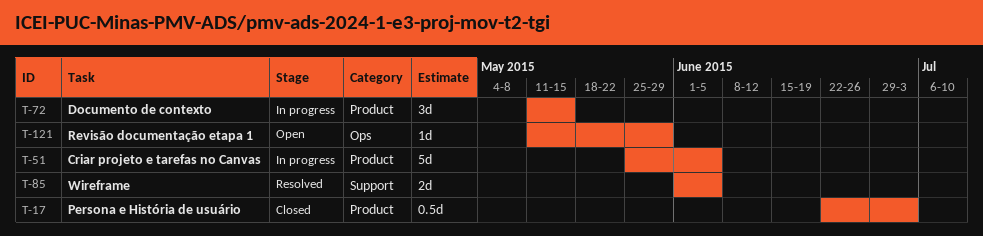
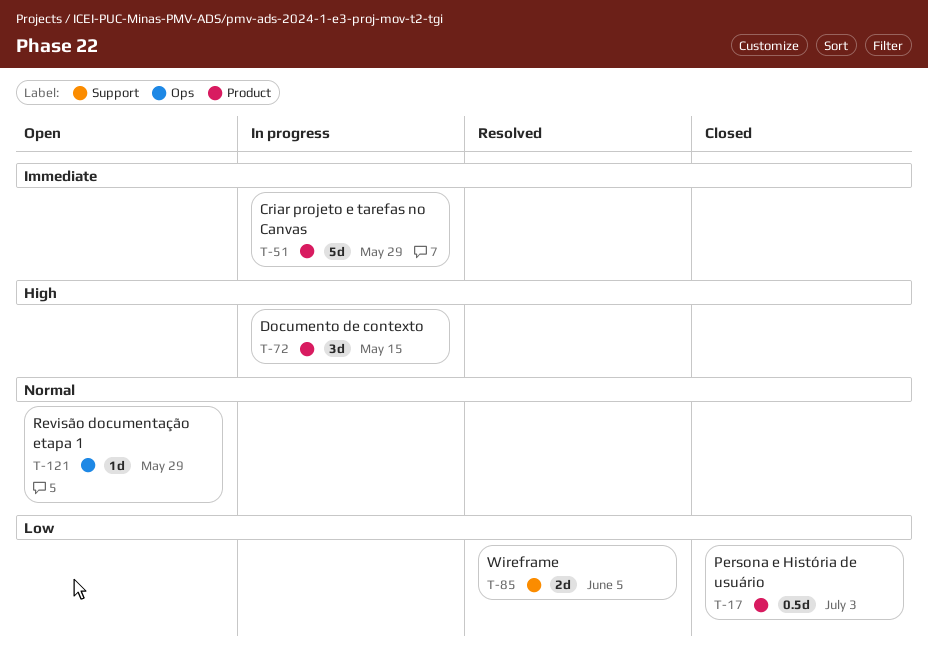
T-51, due: Jun 5 -> May 29

